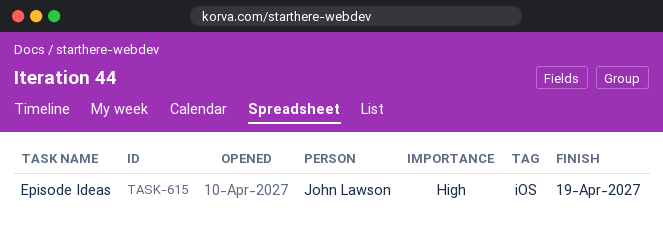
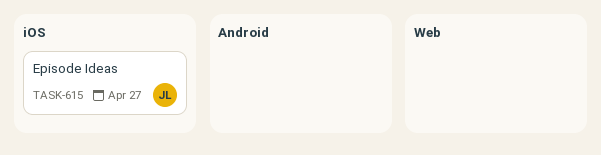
TASK-615, due: Apr 19 -> Apr 27

